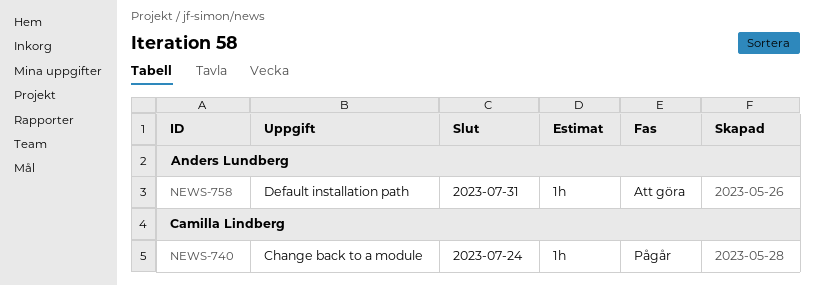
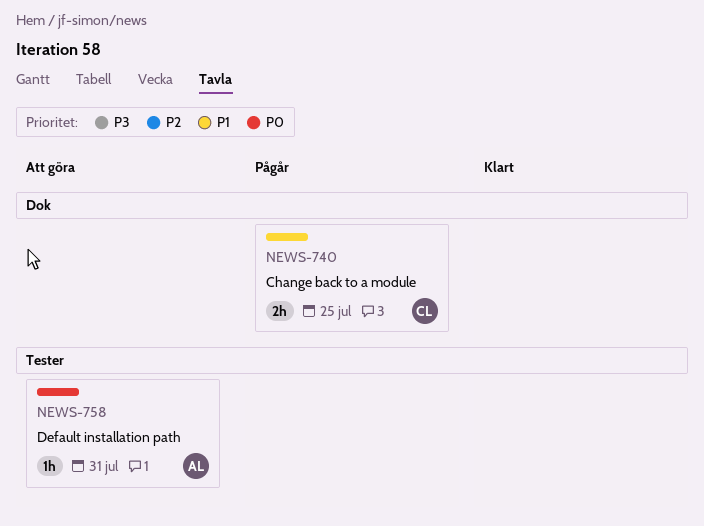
NEWS-740, estimate: 1h -> 2h
NEWS-740, due: Jul 24 -> Jul 25

